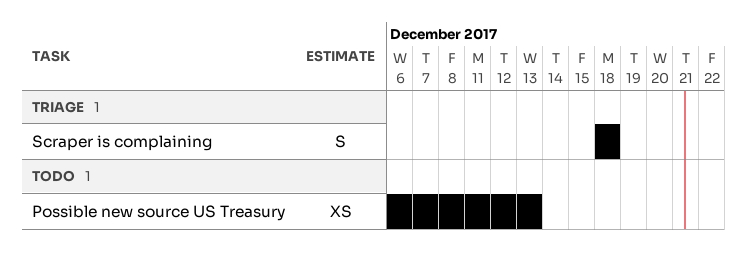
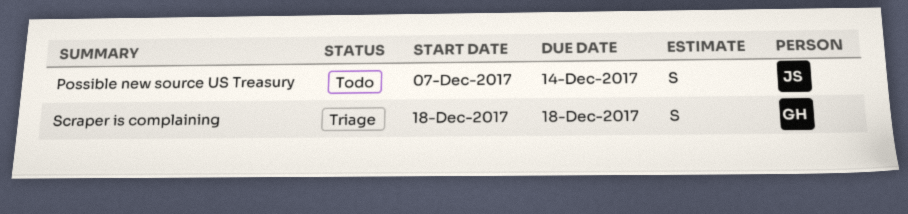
Possible new source US Treasury, estimate: XS -> S
Possible new source US Treasury, start: Dec 6 -> Dec 7
Possible new source US Treasury, due: Dec 13 -> Dec 14

